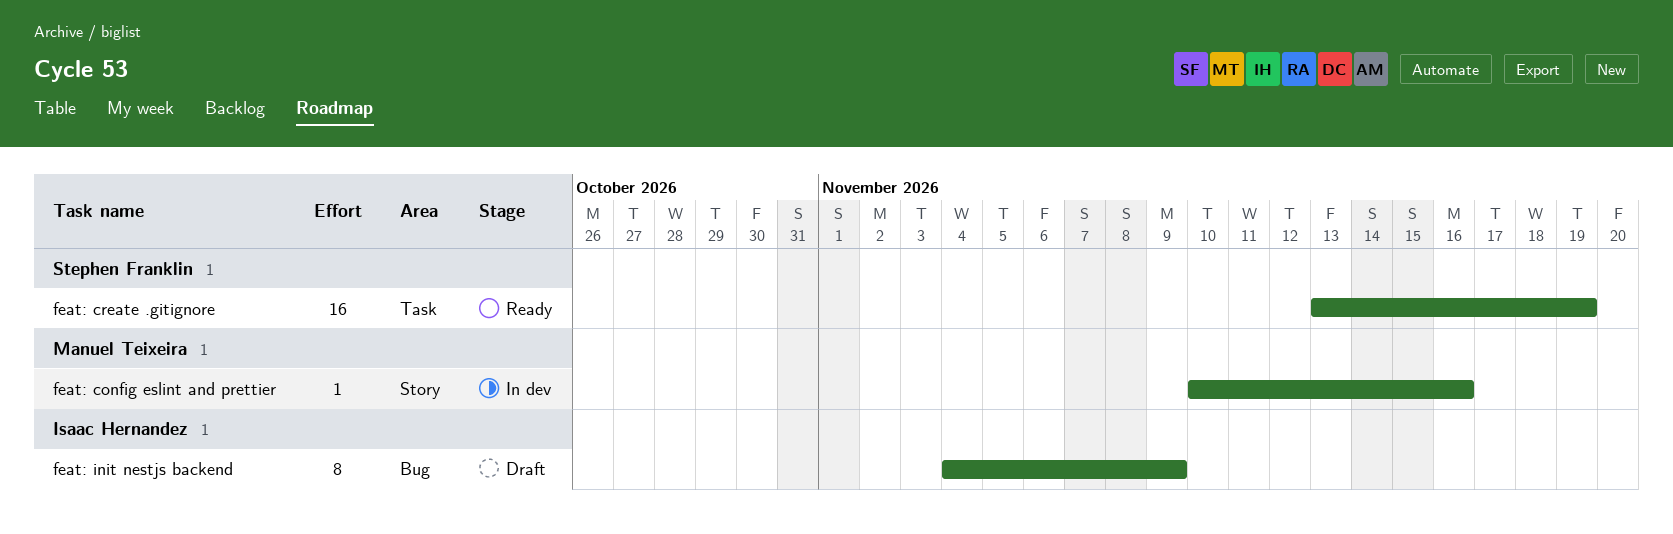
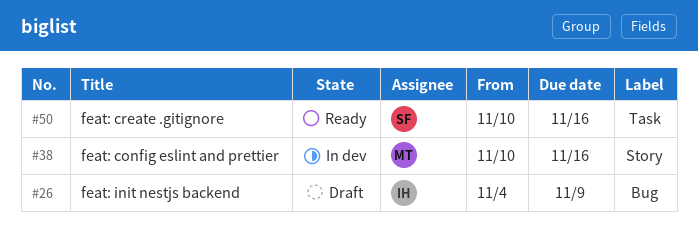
feat: create .gitignore, start: Nov 13 -> Nov 10
feat: create .gitignore, due: Nov 19 -> Nov 16

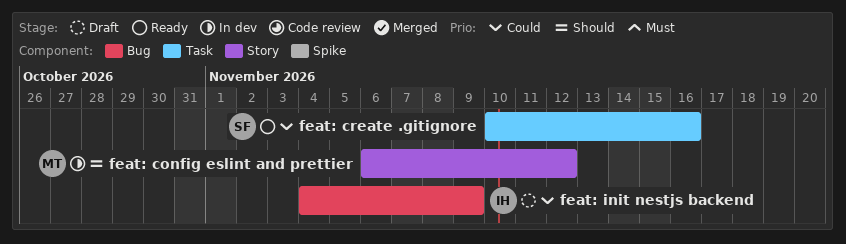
feat: config eslint and prettier, start: Nov 10 -> Nov 6
feat: config eslint and prettier, due: Nov 16 -> Nov 12

